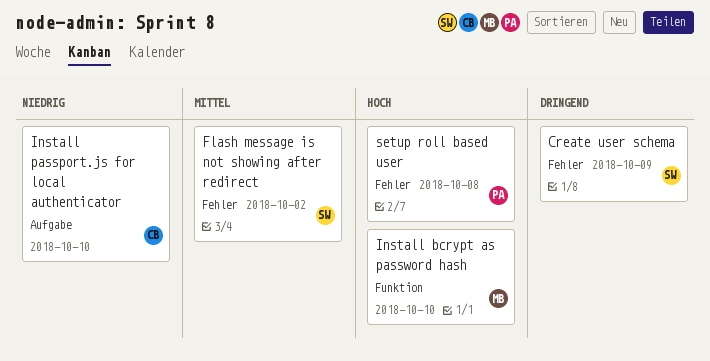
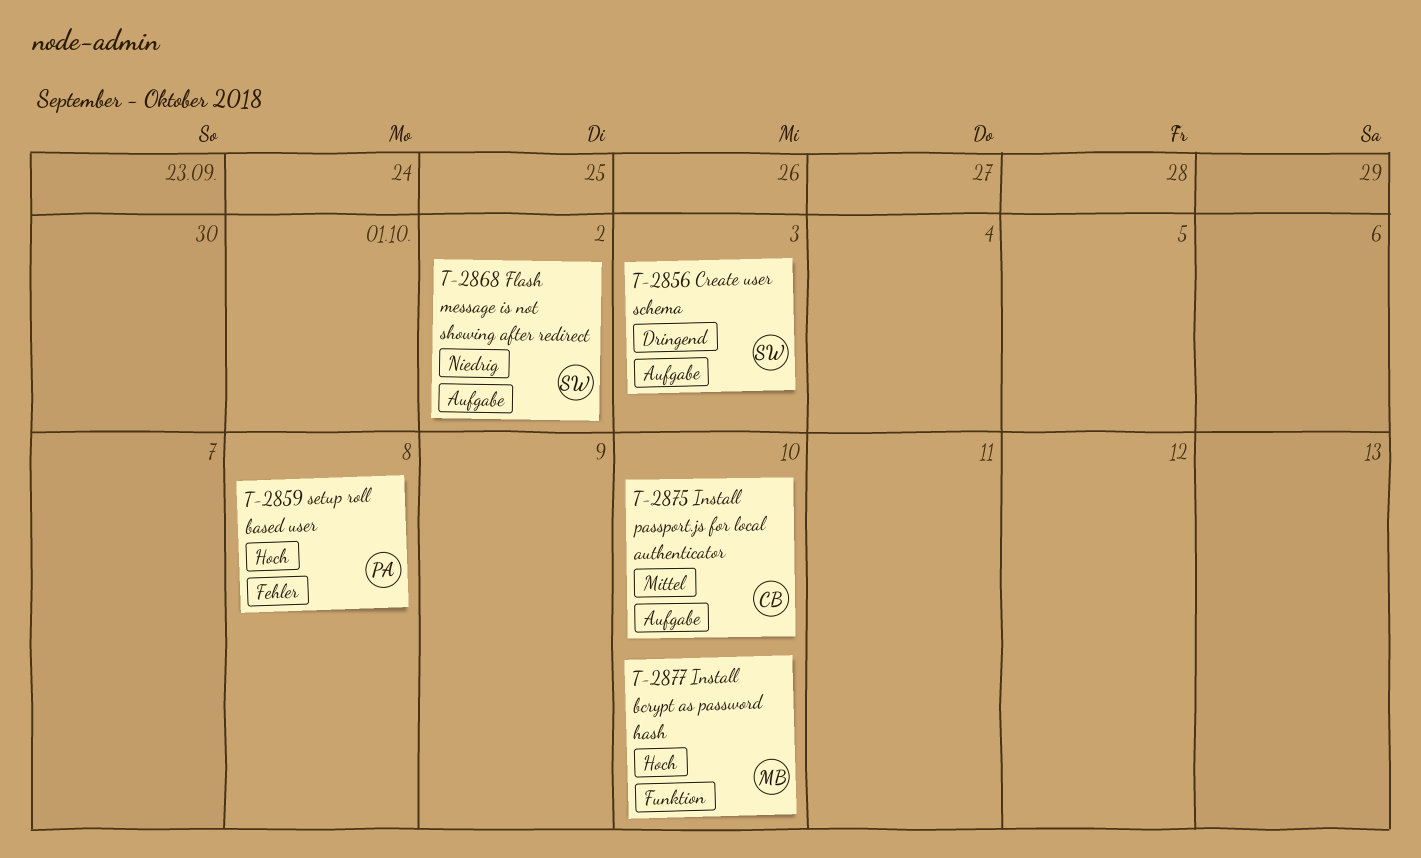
Create user schema, label: Fehler -> Aufgabe
Create user schema, due: Oct 9 -> Oct 3
Flash message is not showing after redirect, priority: Mittel -> Niedrig
Flash message is not showing after redirect, label: Fehler -> Aufgabe
Install passport.js for local authenticator, priority: Niedrig -> Mittel

